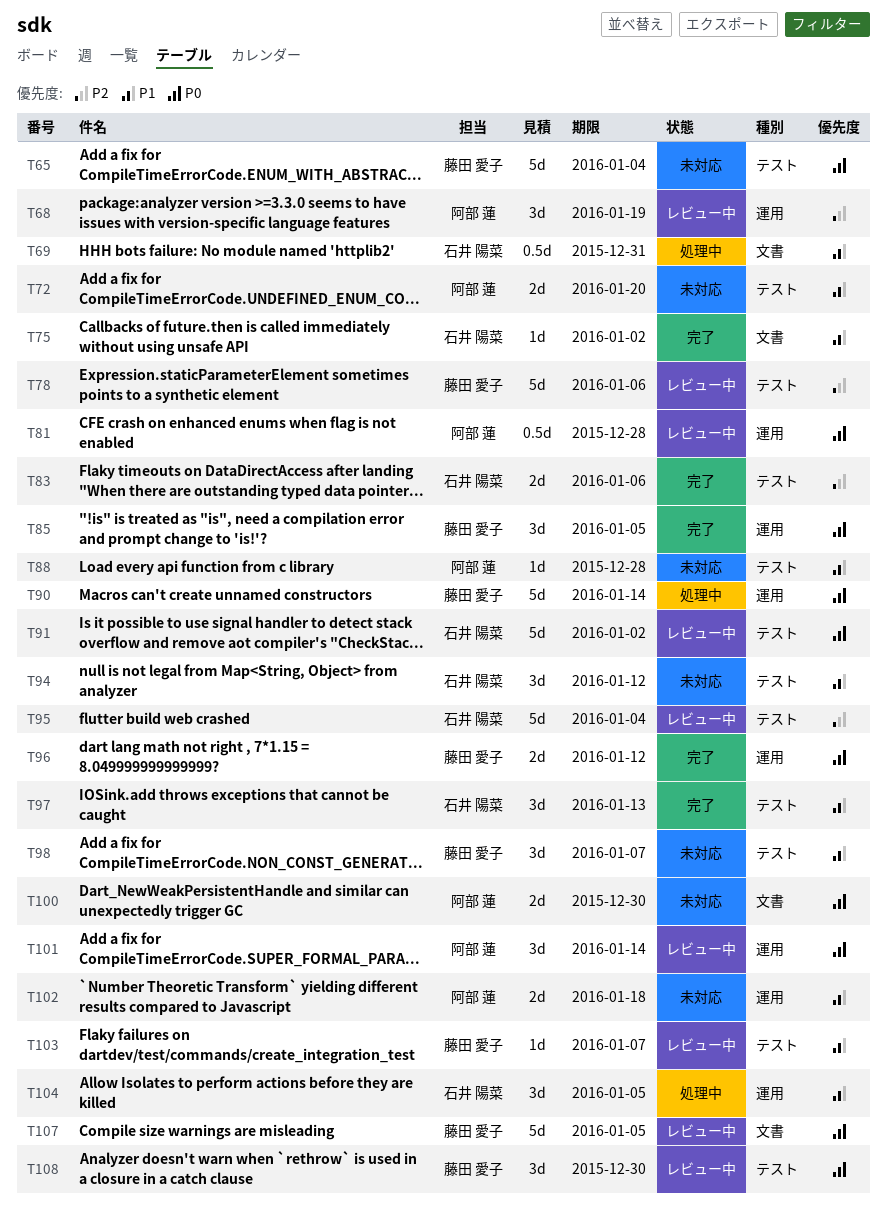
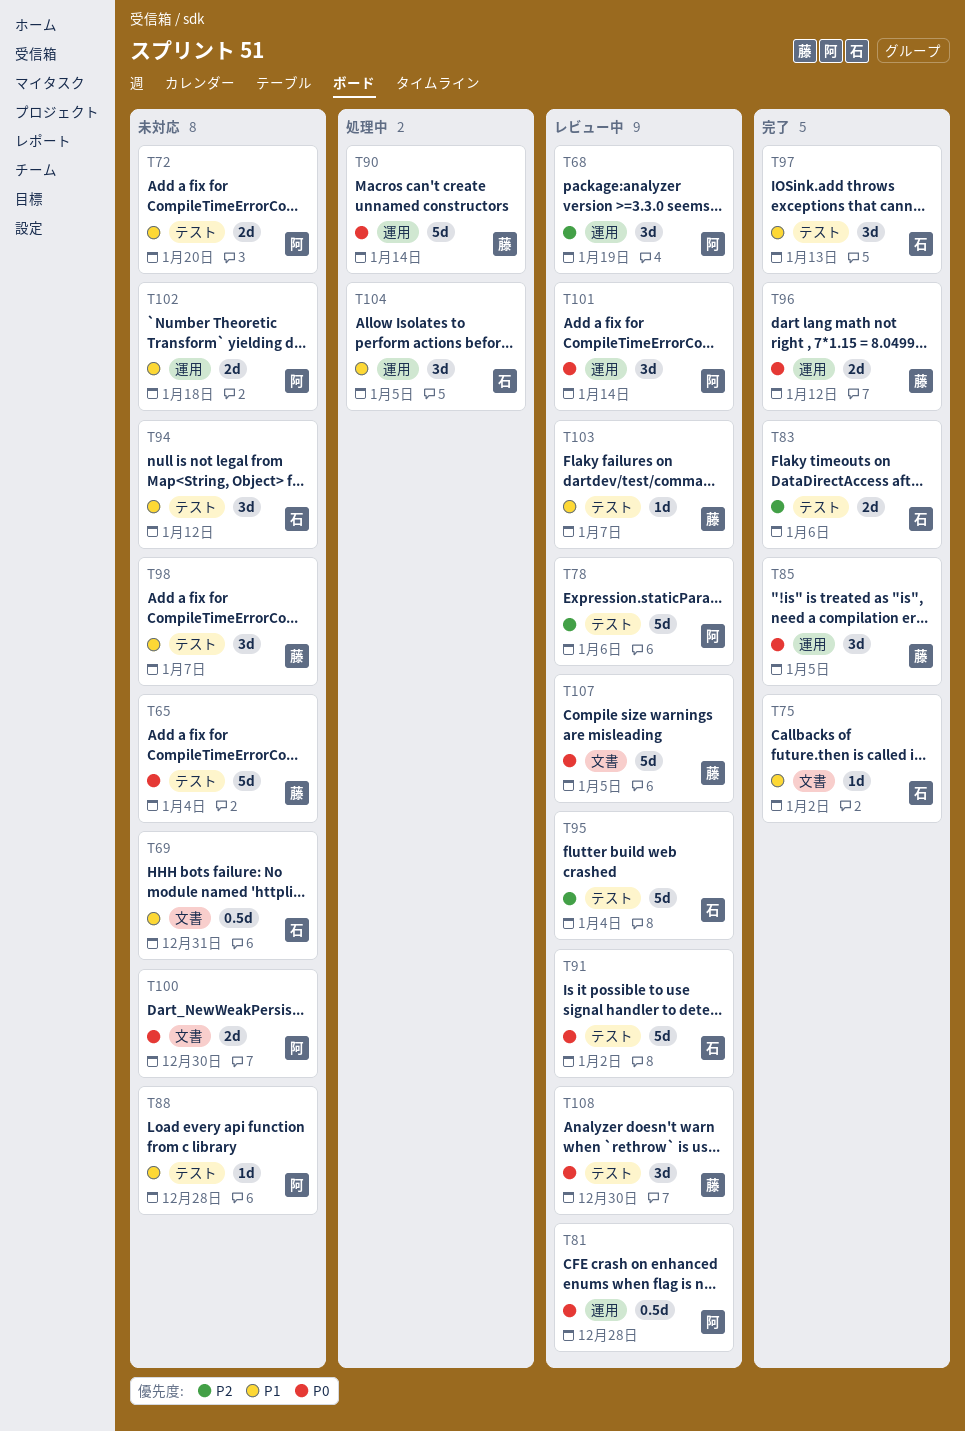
T69, status: 処理中 -> 未対応
T78, owner: 藤田 愛子 -> 阿部 蓮

